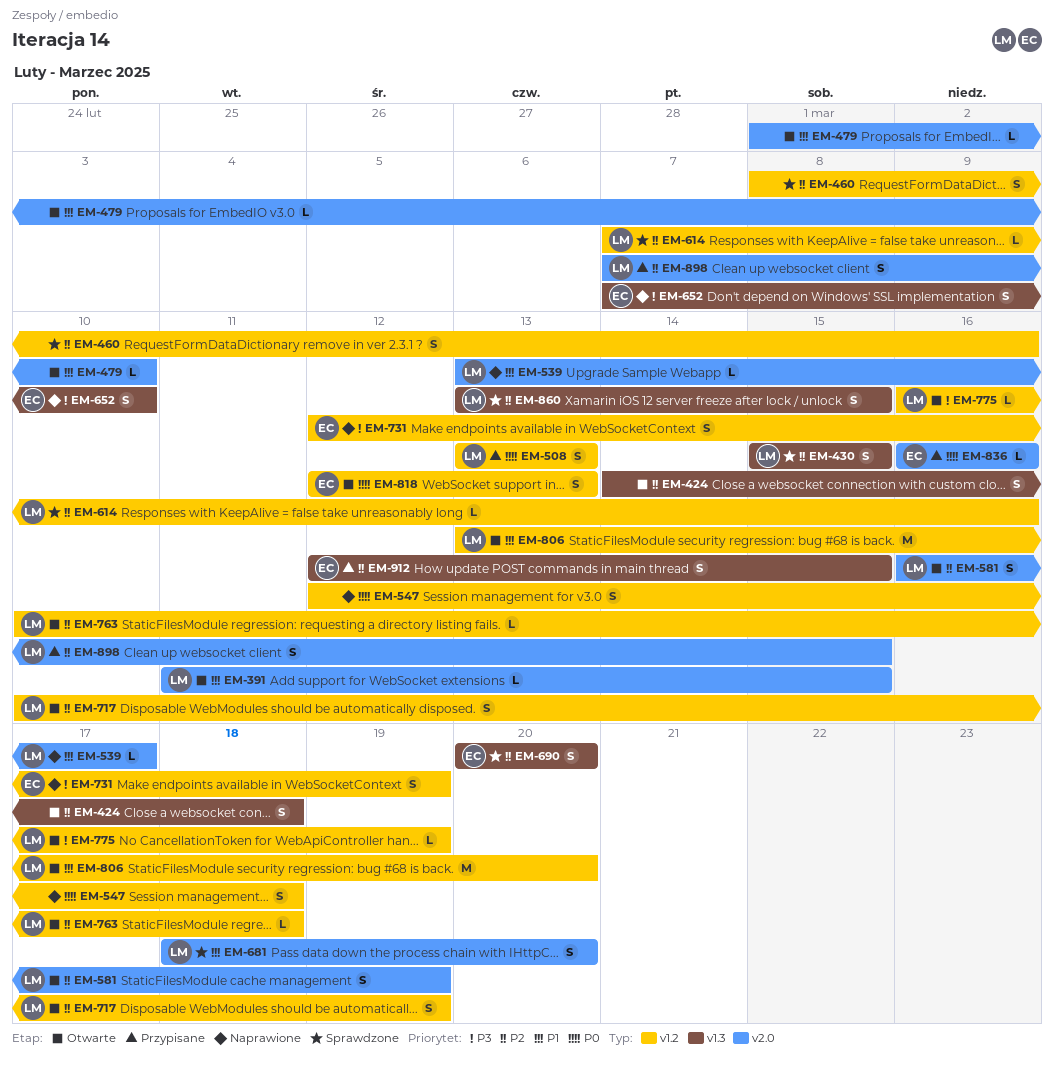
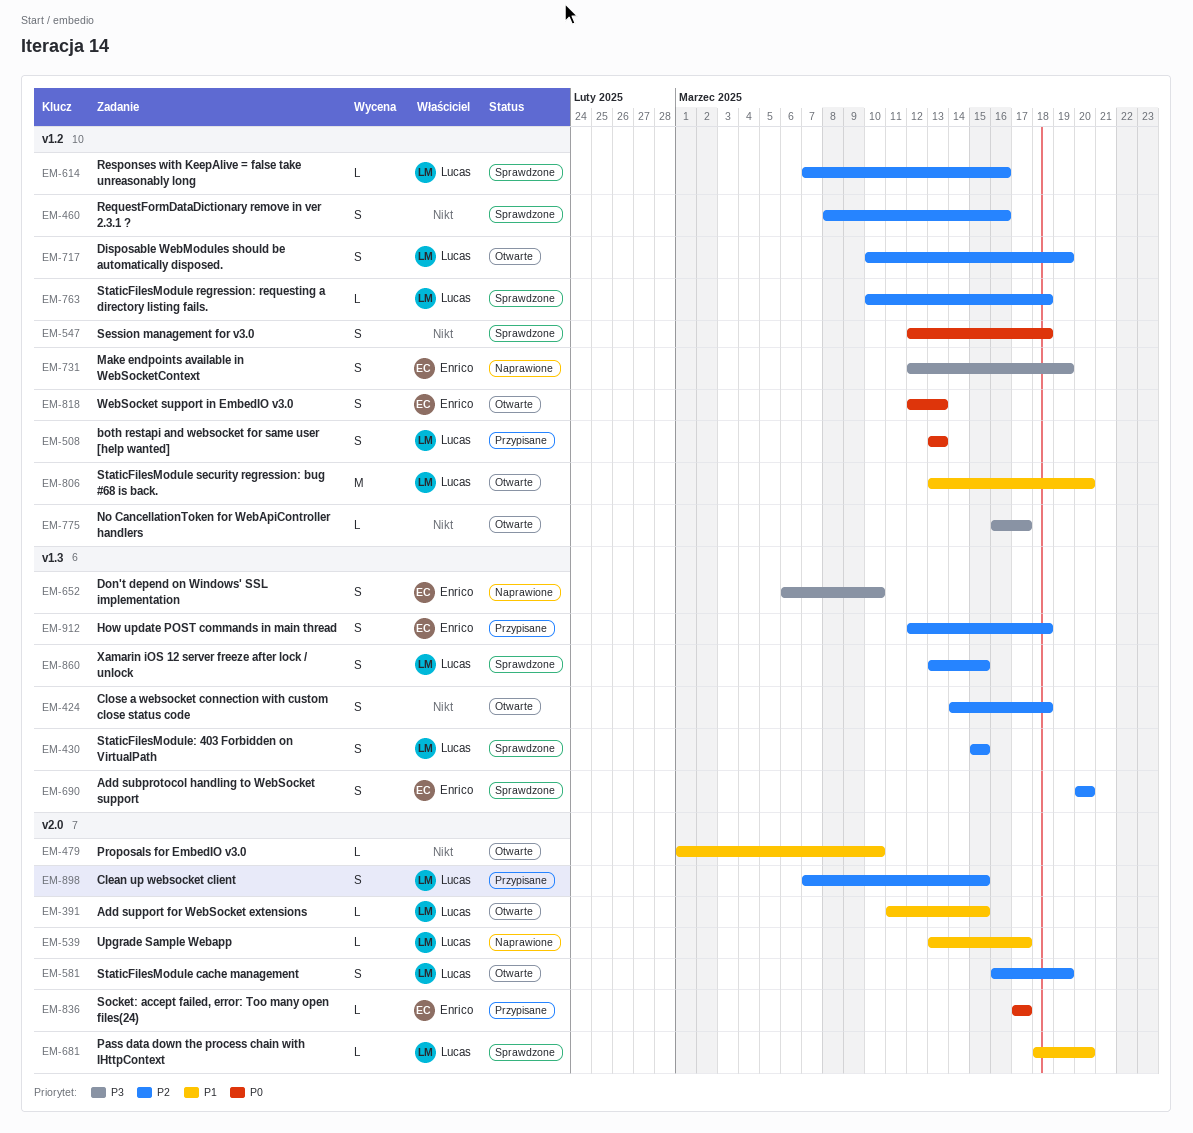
EM-547, status: Naprawione -> Sprawdzone
EM-652, start: Mar 7 -> Mar 6
EM-681, estimate: S -> L
EM-763, status: Otwarte -> Sprawdzone
EM-775, owner: Lucas -> none
EM-775, due: Mar 19 -> Mar 17
EM-836, start: Mar 16 -> Mar 17
EM-836, due: Mar 16 -> Mar 17
EM-912, due: Mar 15 -> Mar 18

